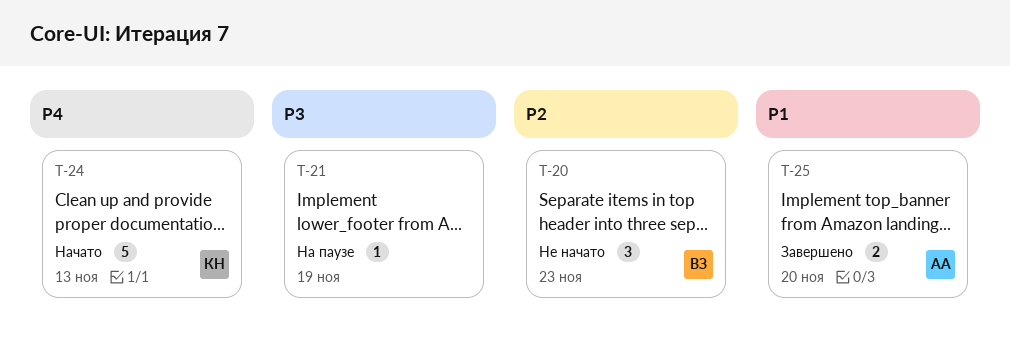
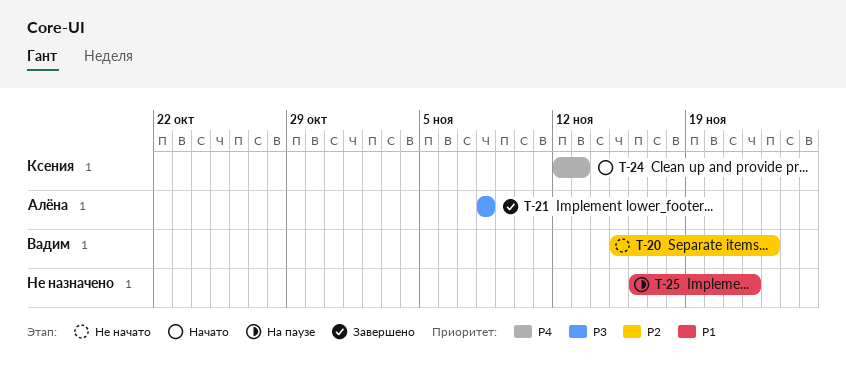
T-21, status: На паузе -> Завершено
T-21, owner: none -> Алёна
T-21, due: Nov 19 -> Nov 8
T-25, status: Завершено -> На паузе
T-25, owner: Алёна -> none
T-25, due: Nov 20 -> Nov 22

